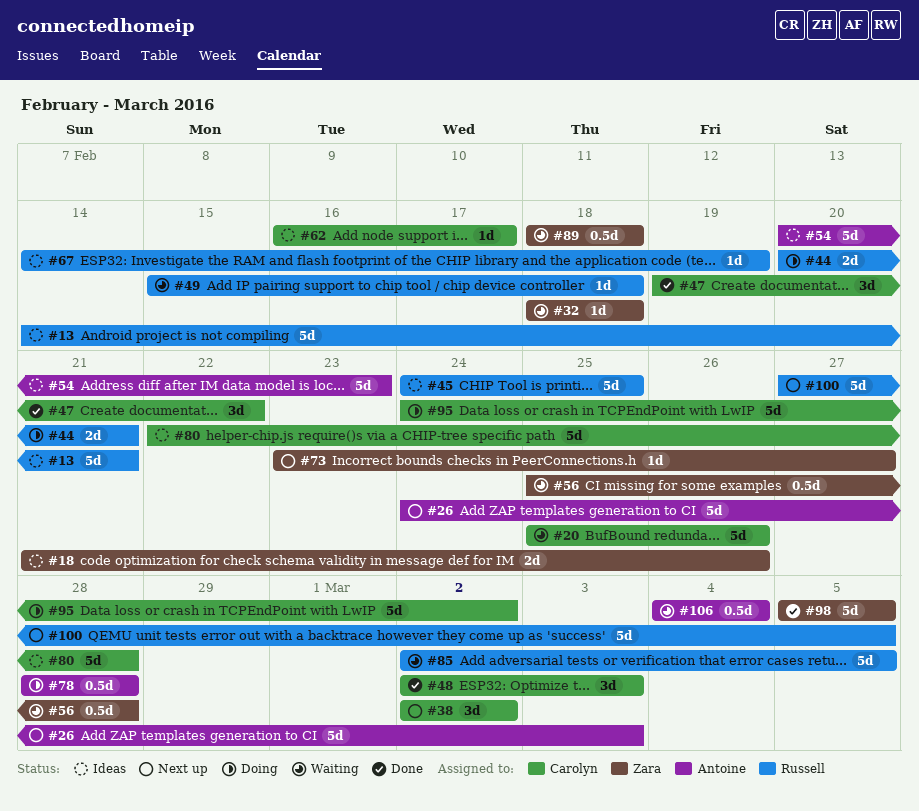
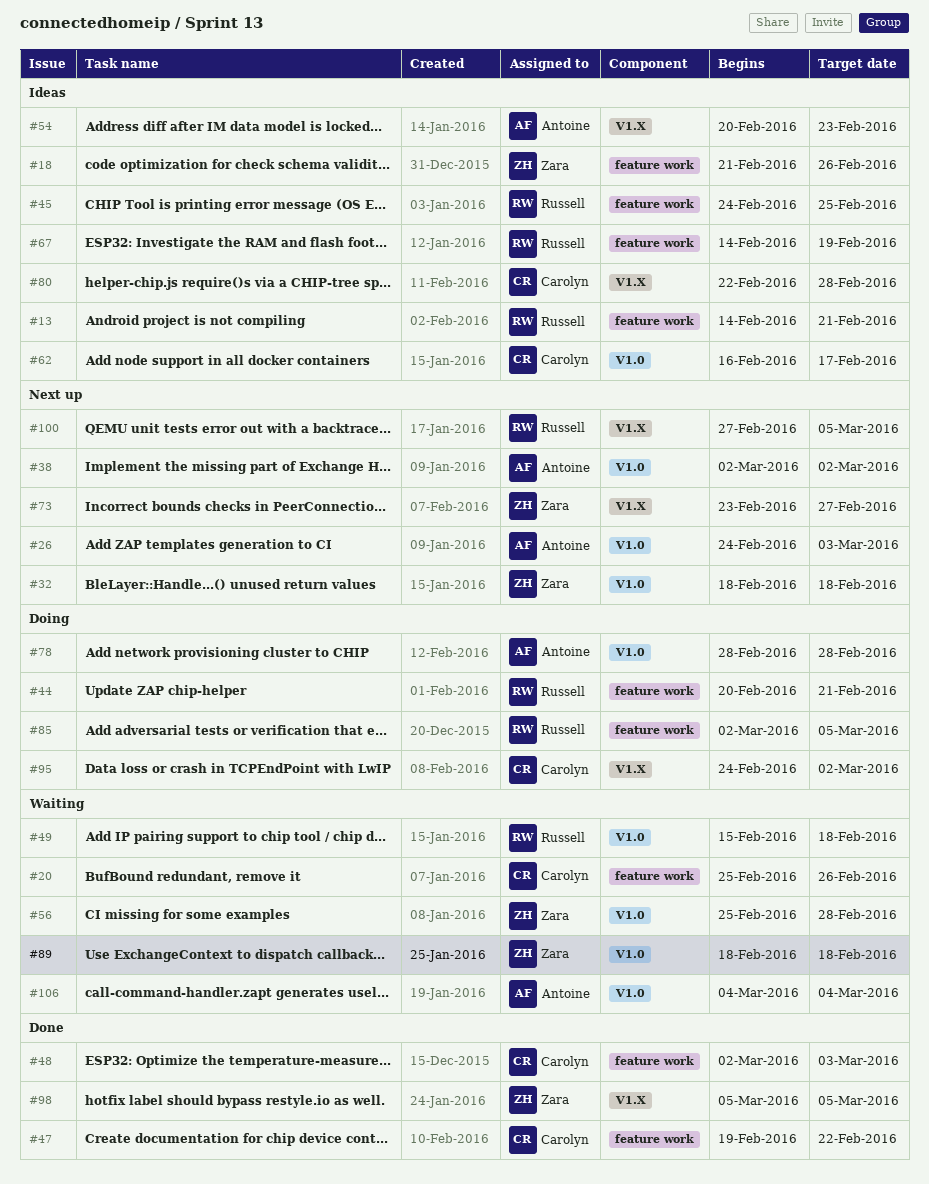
#32, status: Waiting -> Next up
#38, owner: Carolyn -> Antoine
#85, status: Waiting -> Doing

